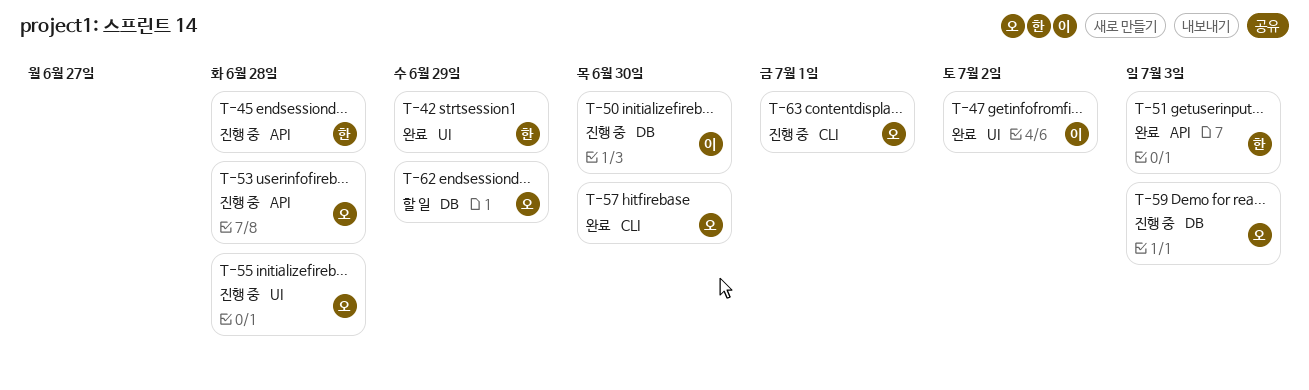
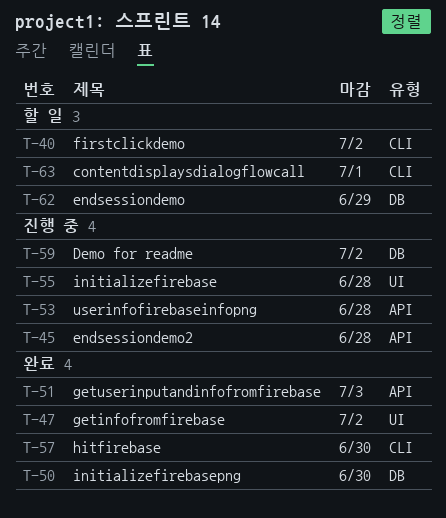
T-40: none -> present
T-42: present -> none
T-50, status: 진행 중 -> 완료
T-59, due: Jul 3 -> Jul 2
T-63, status: 진행 중 -> 할 일

